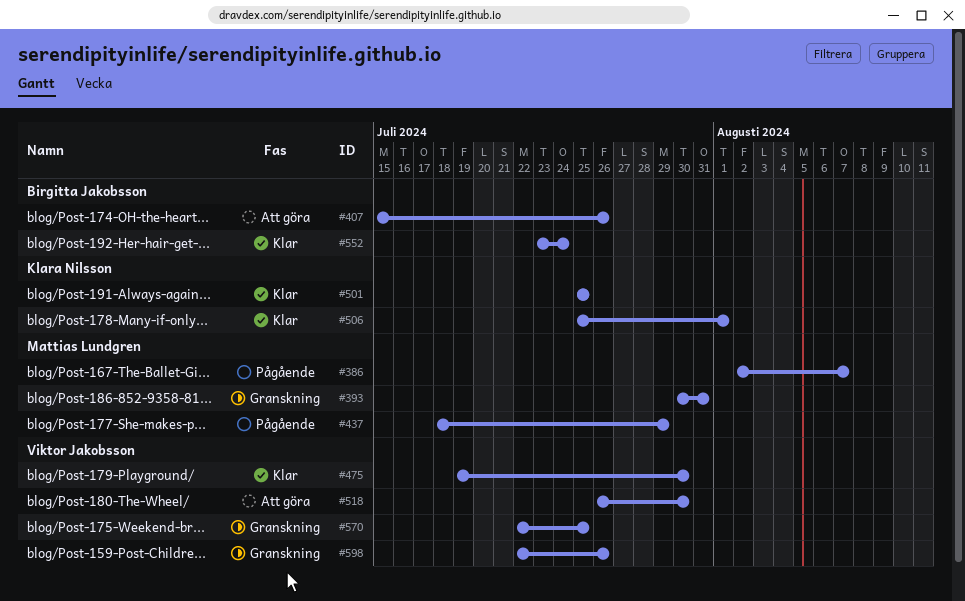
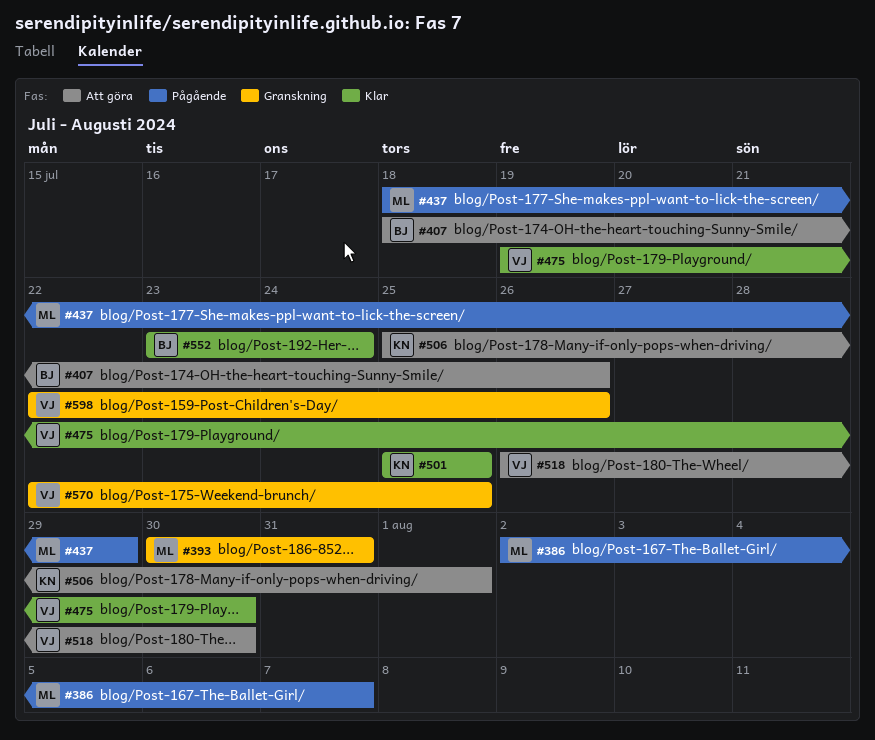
#407, start: Jul 15 -> Jul 18
#506, status: Klar -> Att göra

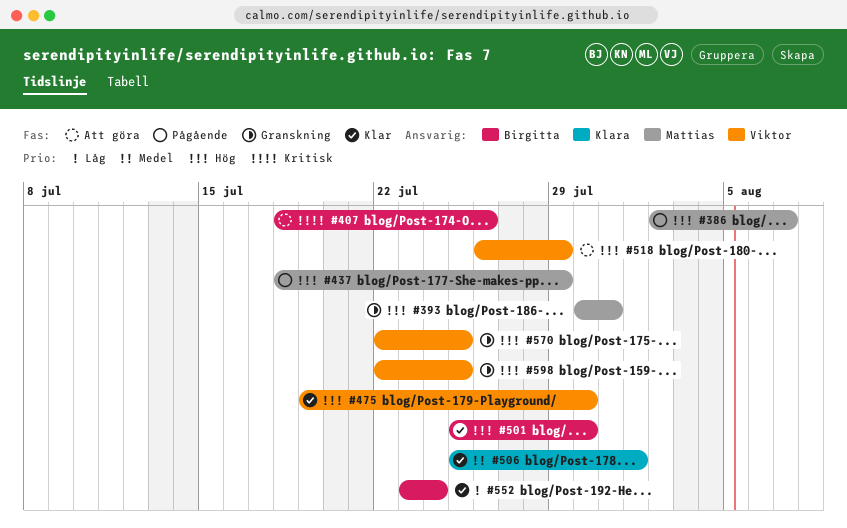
#501, owner: Klara -> Birgitta
#501, due: Jul 25 -> Jul 30
#506, status: Att göra -> Klar
#518, due: Jul 30 -> Jul 29
#598, due: Jul 26 -> Jul 25

